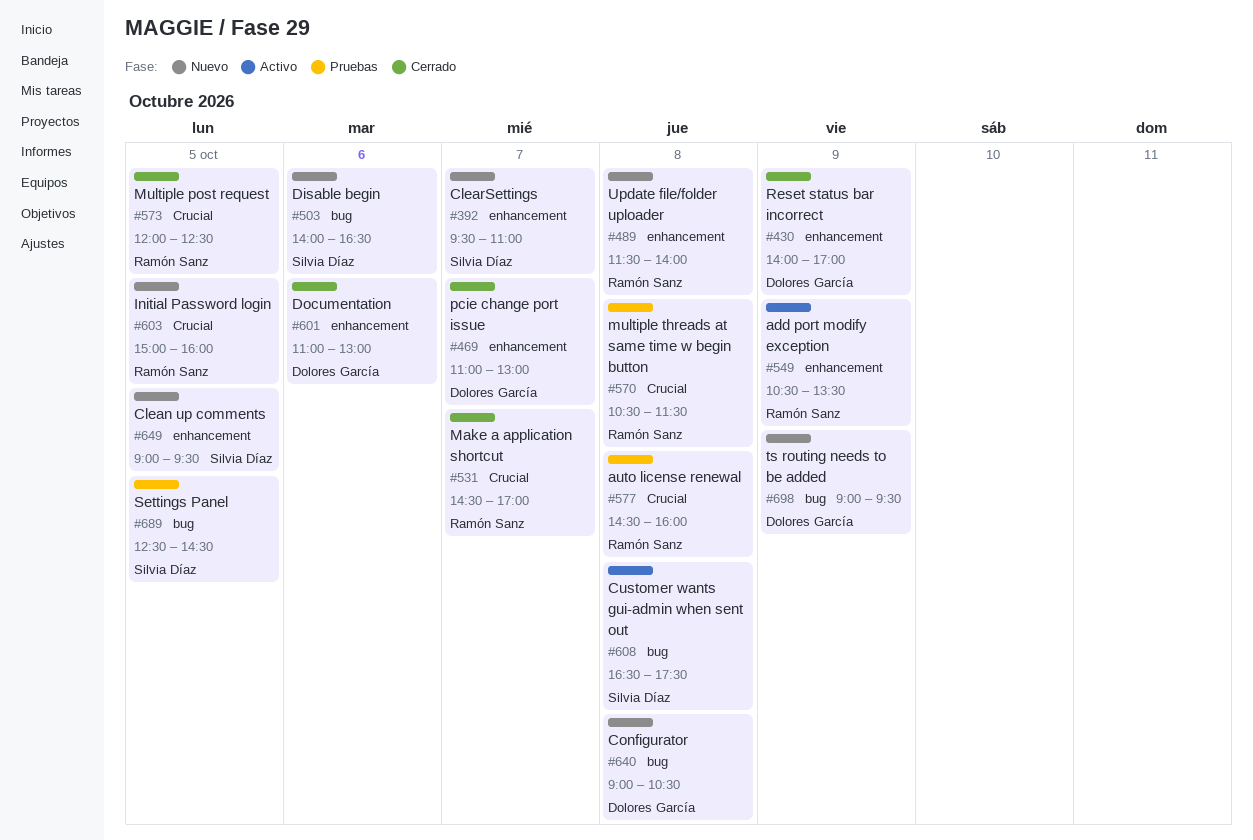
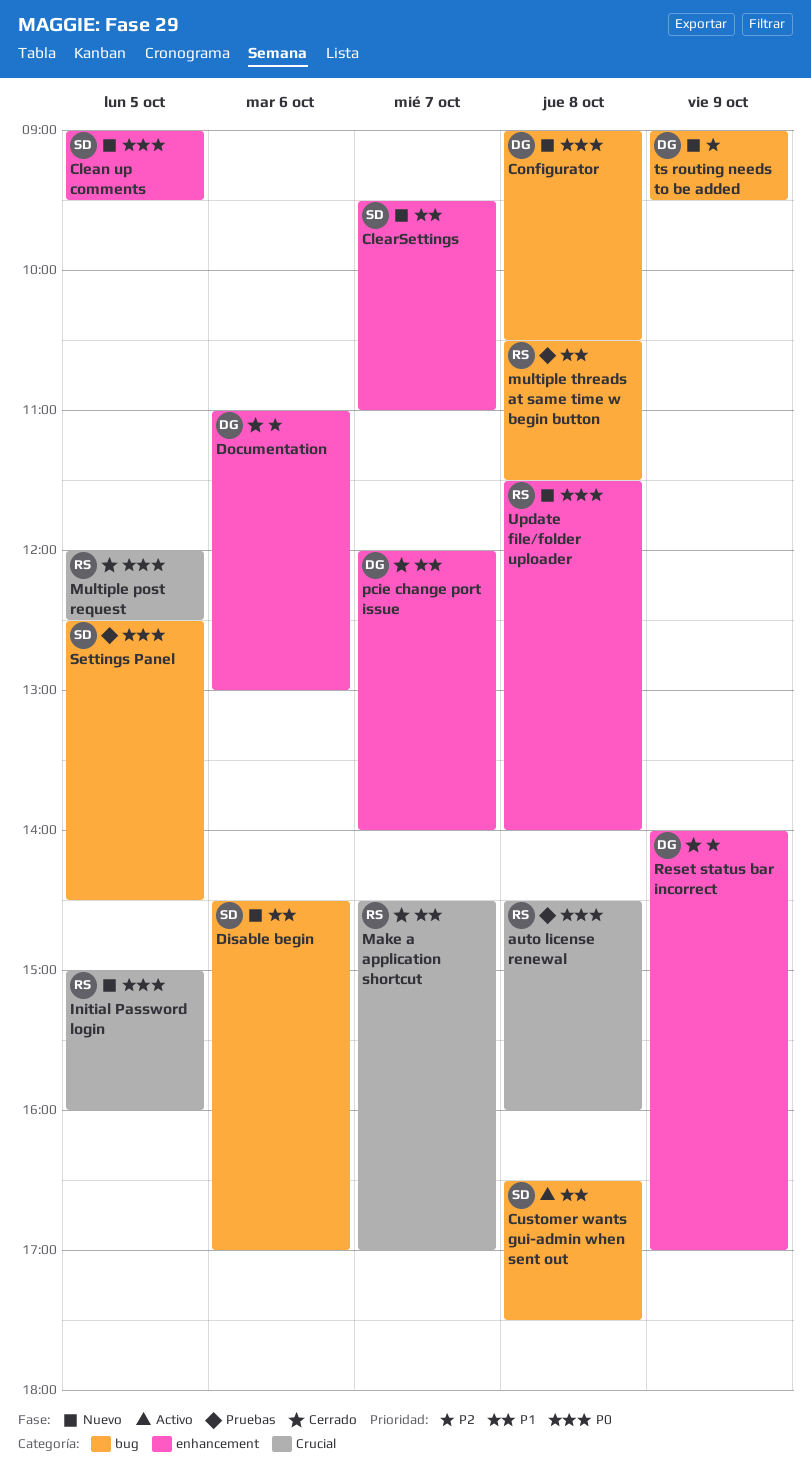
add port modify exception: present -> none
Disable begin, begins: 14:00 -> 14:30
Disable begin, ends: 16:30 -> 17:00
multiple threads at same time w begin button, label: Crucial -> bug
pcie change port issue, begins: 11:00 -> 12:00
pcie change port issue, ends: 13:00 -> 14:00

